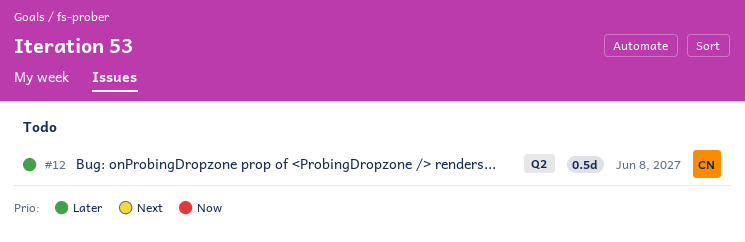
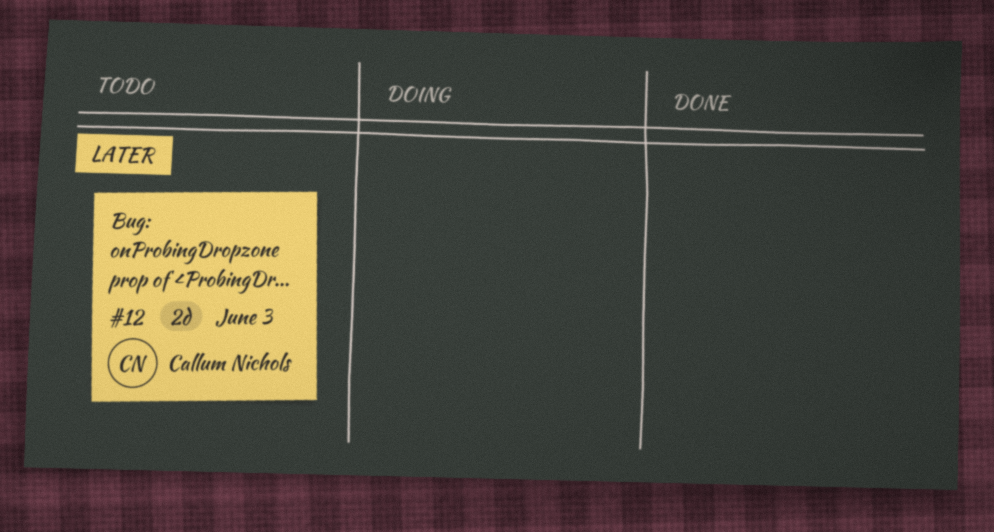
#12, estimate: 0.5d -> 2d
#12, due: Jun 8 -> Jun 3

